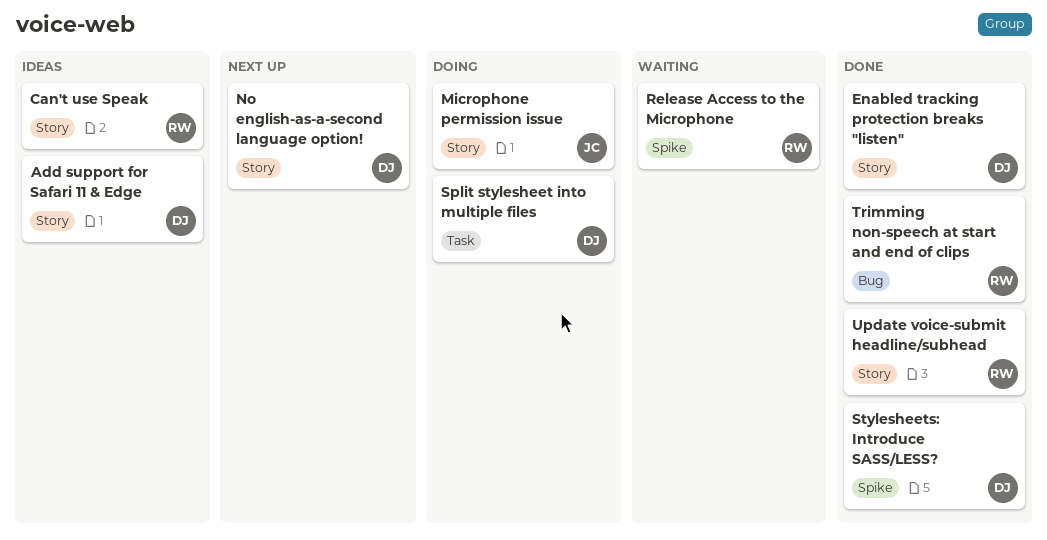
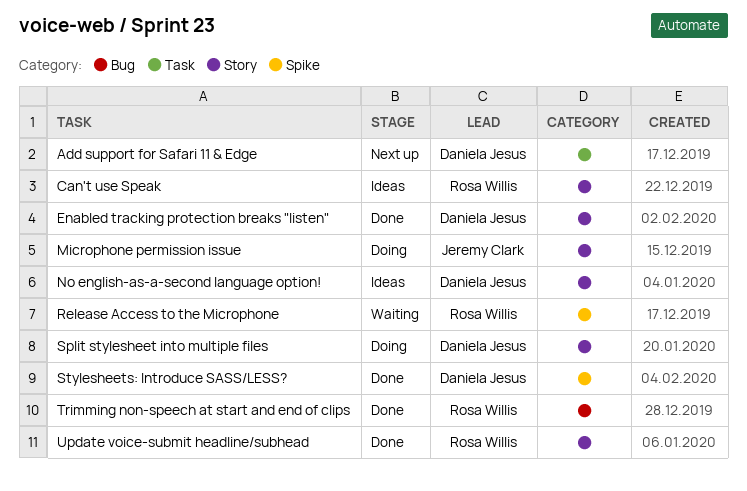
Add support for Safari 11 & Edge, status: Ideas -> Next up
Add support for Safari 11 & Edge, label: Story -> Task
No english-as-a-second language option!, status: Next up -> Ideas
Split stylesheet into multiple files, label: Task -> Story

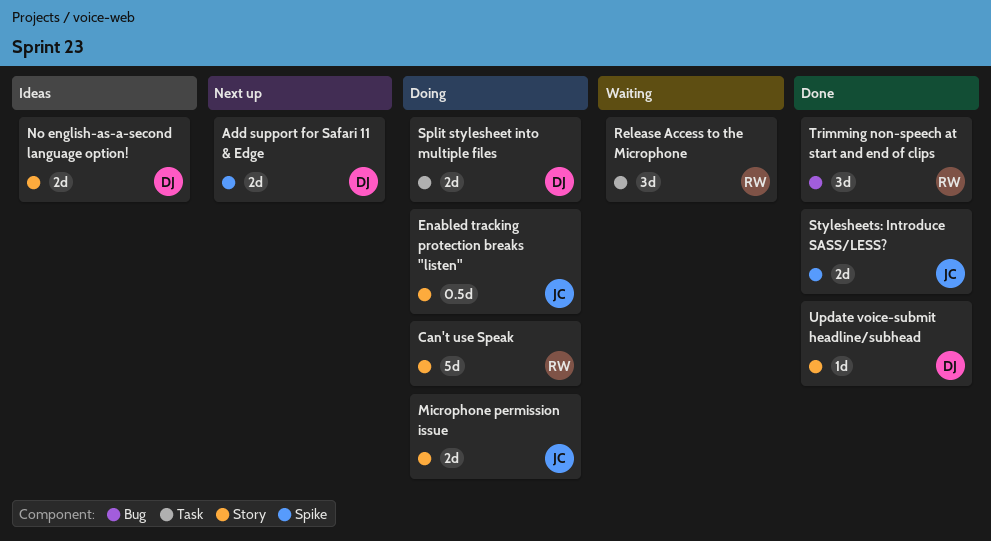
Add support for Safari 11 & Edge, label: Task -> Spike
Can't use Speak, status: Ideas -> Doing
Enabled tracking protection breaks "listen", status: Done -> Doing
Enabled tracking protection breaks "listen", owner: Daniela Jesus -> Jeremy Clark
Release Access to the Microphone, label: Spike -> Task
Split stylesheet into multiple files, label: Story -> Task
Stylesheets: Introduce SASS/LESS?, owner: Daniela Jesus -> Jeremy Clark
Update voice-submit headline/subhead, owner: Rosa Willis -> Daniela Jesus

